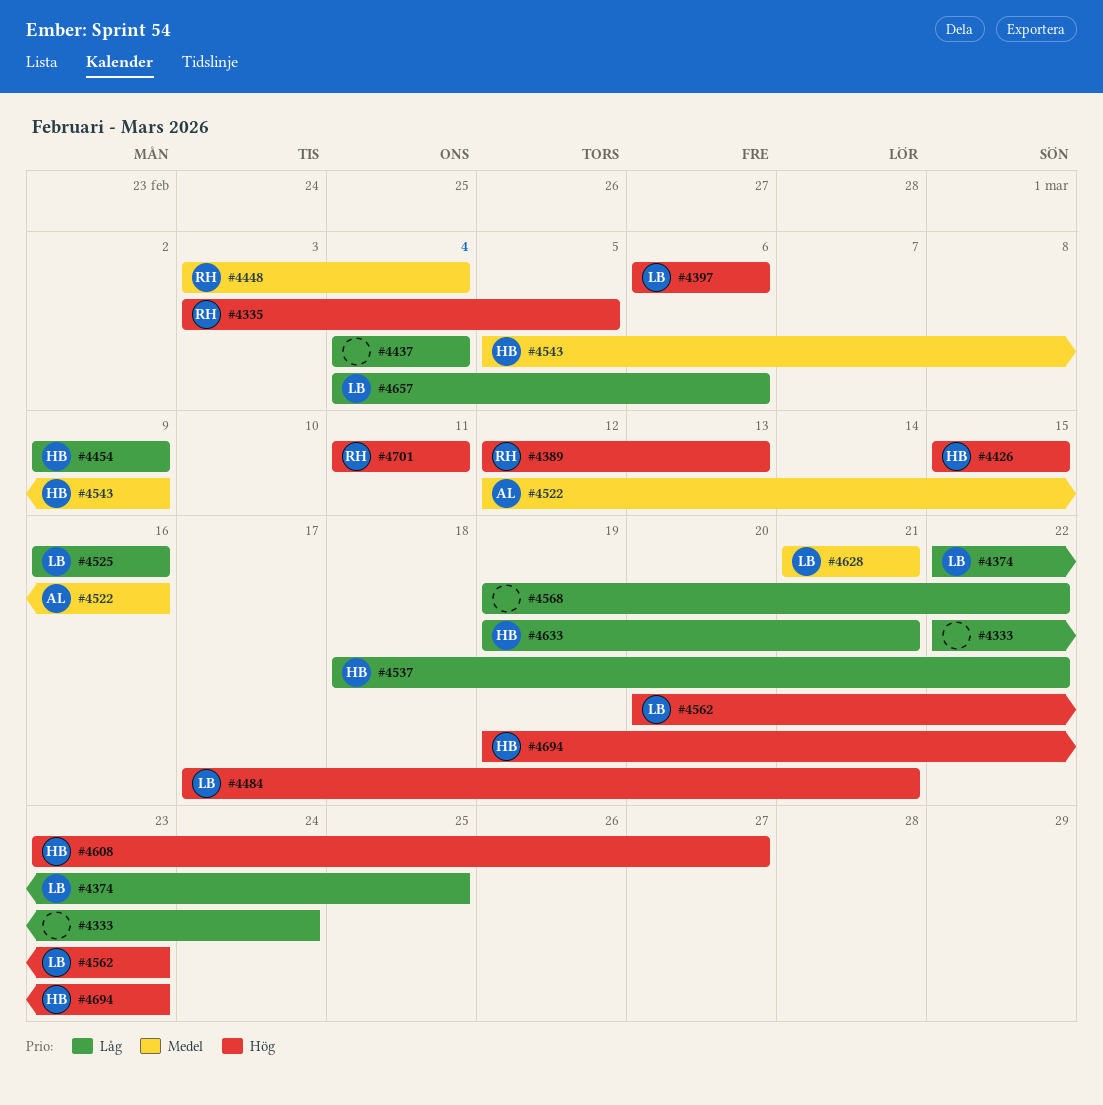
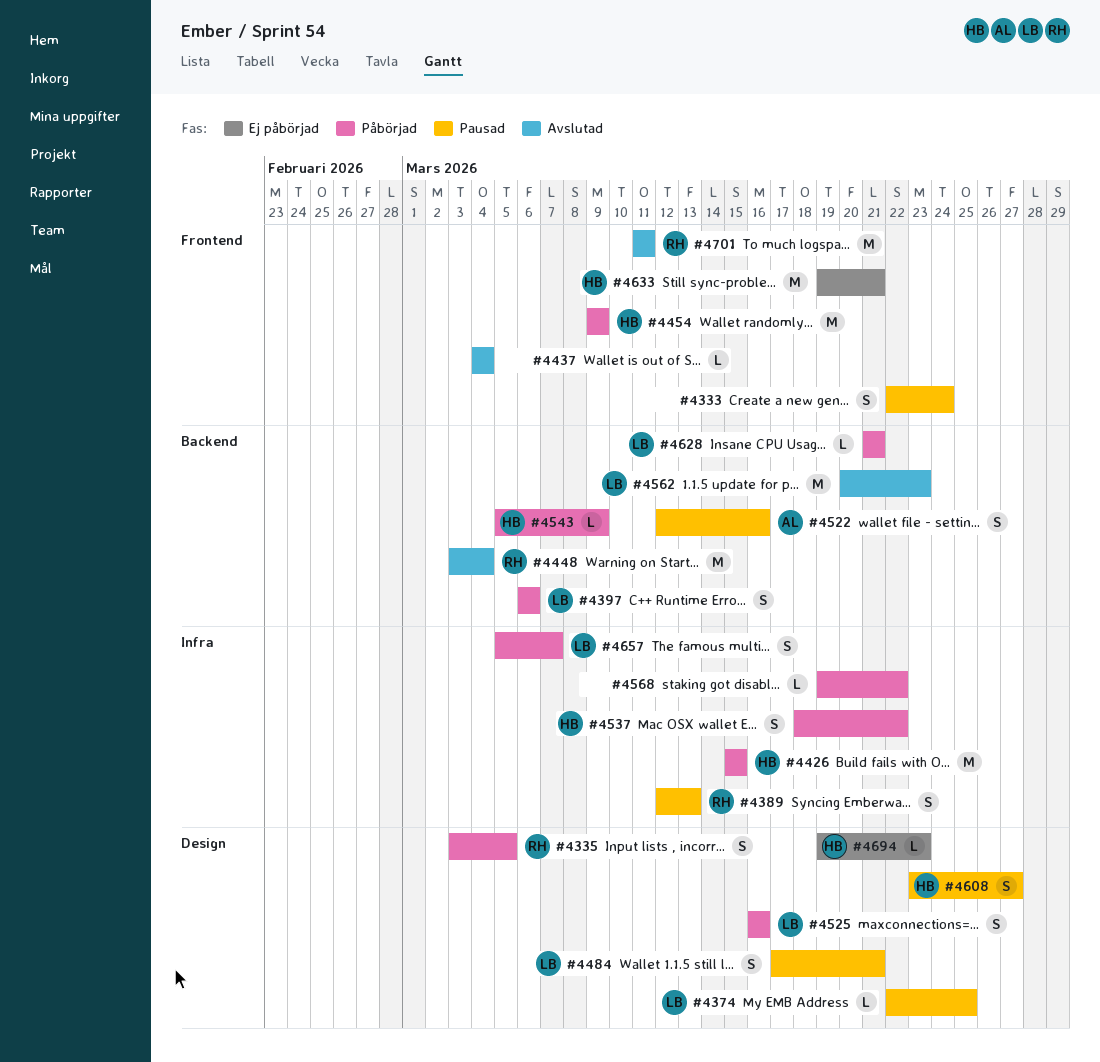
#4657, start: Mar 4 -> Mar 5
#4657, due: Mar 6 -> Mar 7

